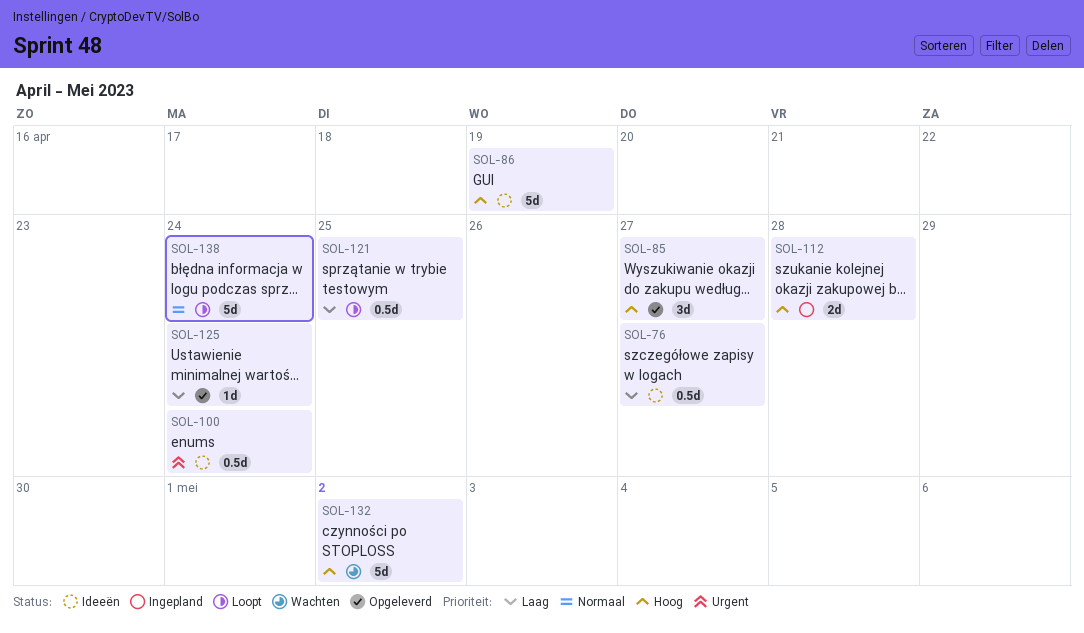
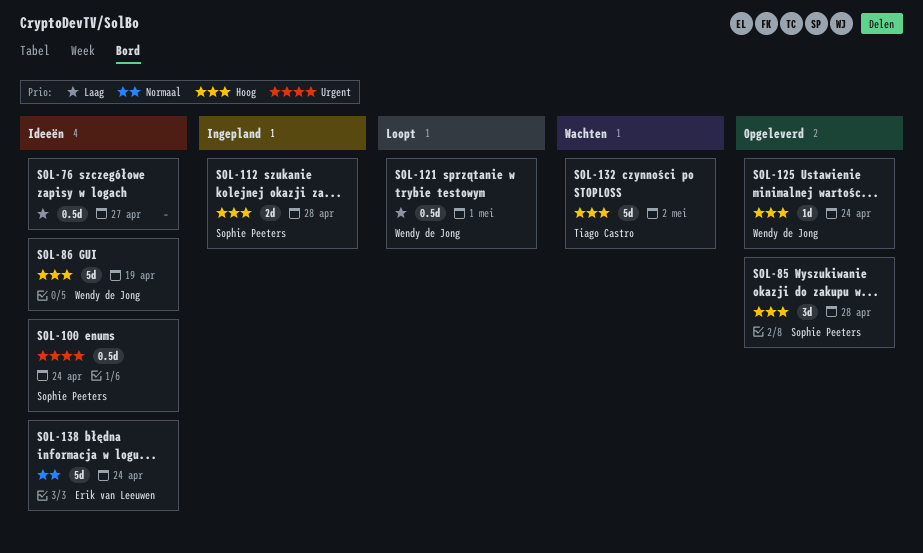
SOL-85, due: Apr 27 -> Apr 28
SOL-121, due: Apr 25 -> May 1
SOL-125, priority: Laag -> Hoog
SOL-138, status: Loopt -> Ideeën

